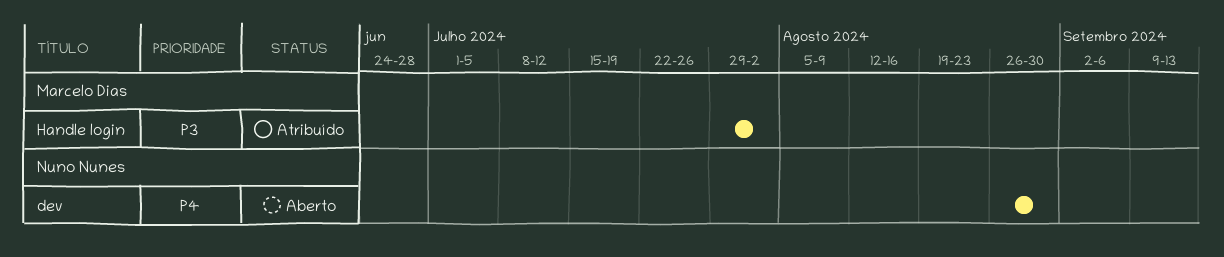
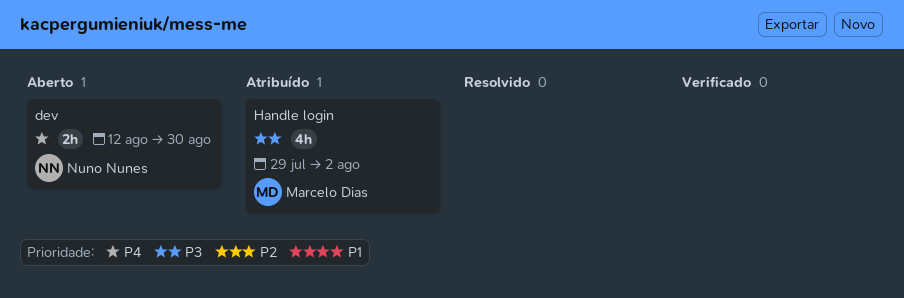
dev, start: Aug 26 -> Aug 12

